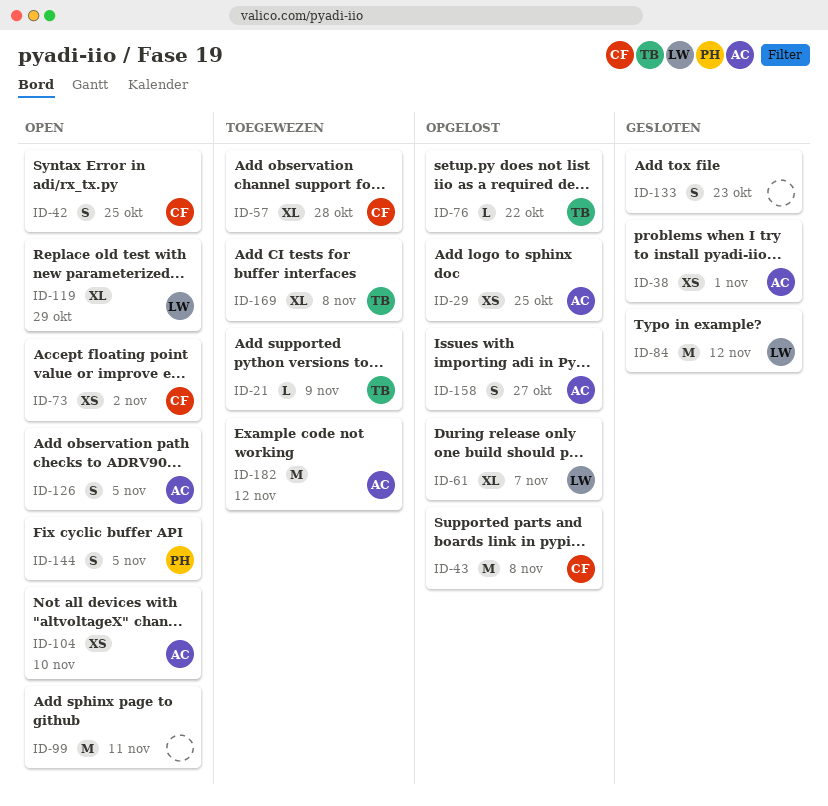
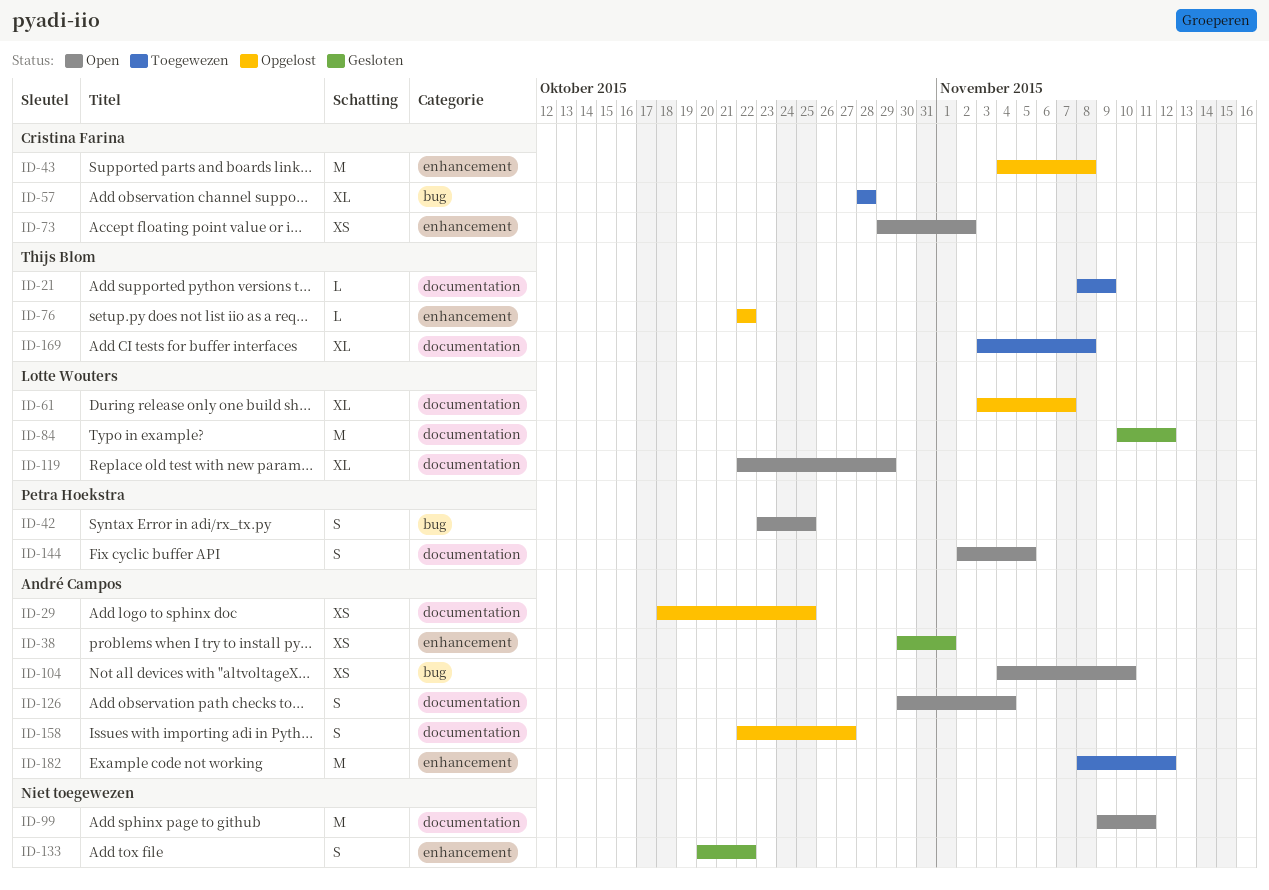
ID-42, owner: Cristina Farina -> Petra Hoekstra
ID-126, due: Nov 5 -> Nov 4
ID-133, due: Oct 23 -> Oct 22

